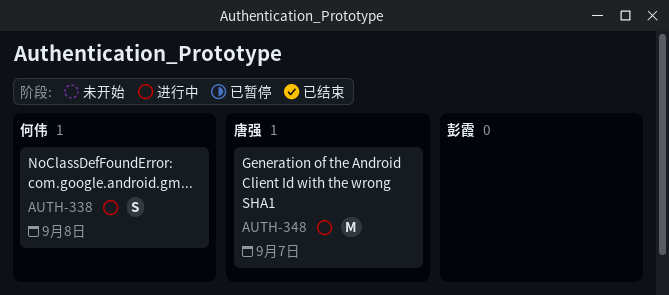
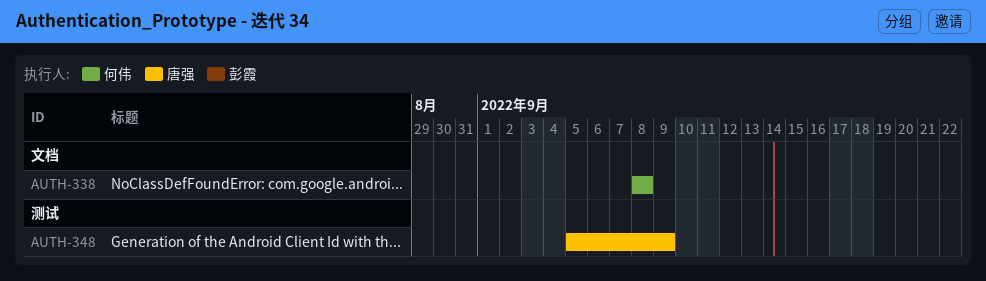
AUTH-348, due: Sep 7 -> Sep 9

